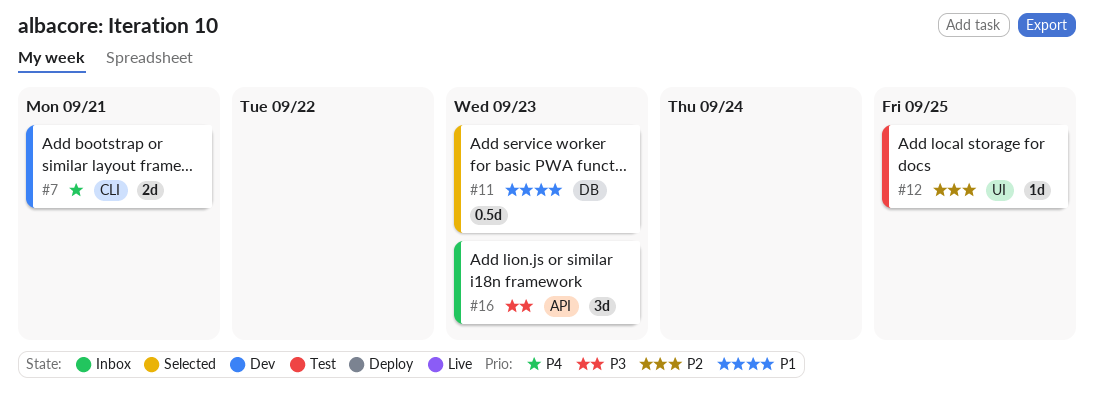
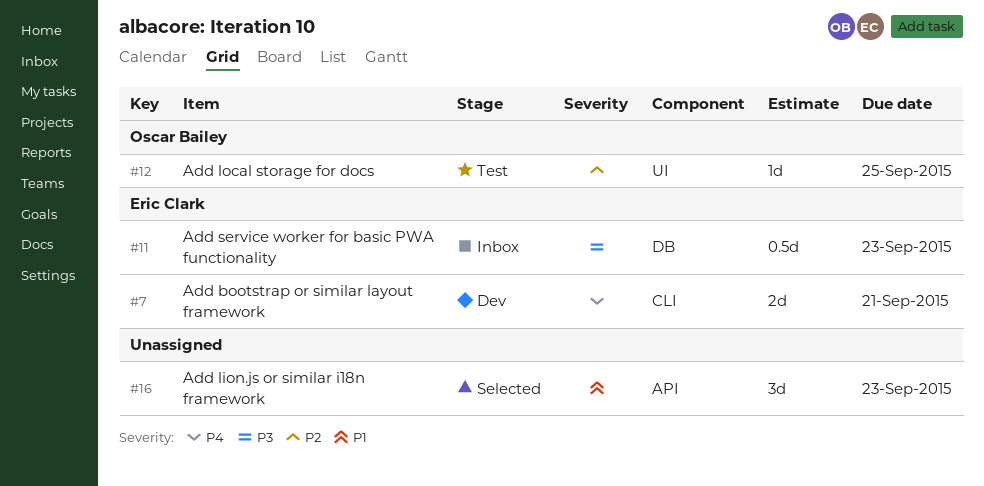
#11, status: Selected -> Inbox
#11, priority: P1 -> P3
#16, status: Inbox -> Selected
#16, priority: P3 -> P1

